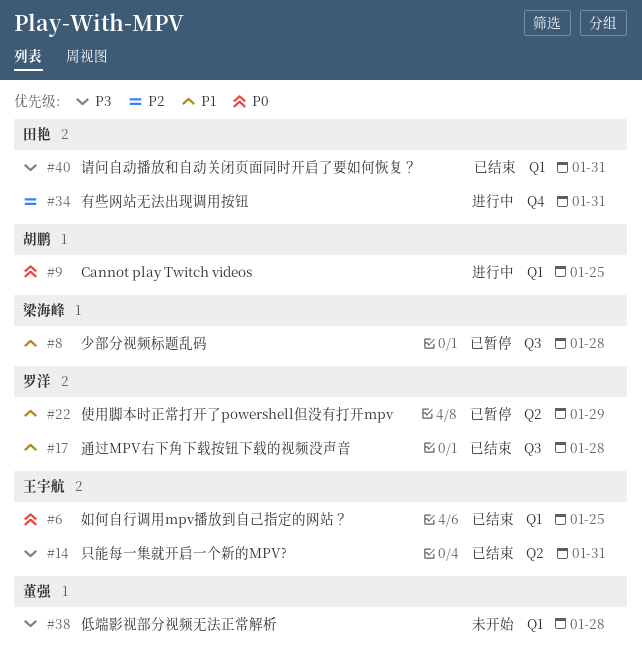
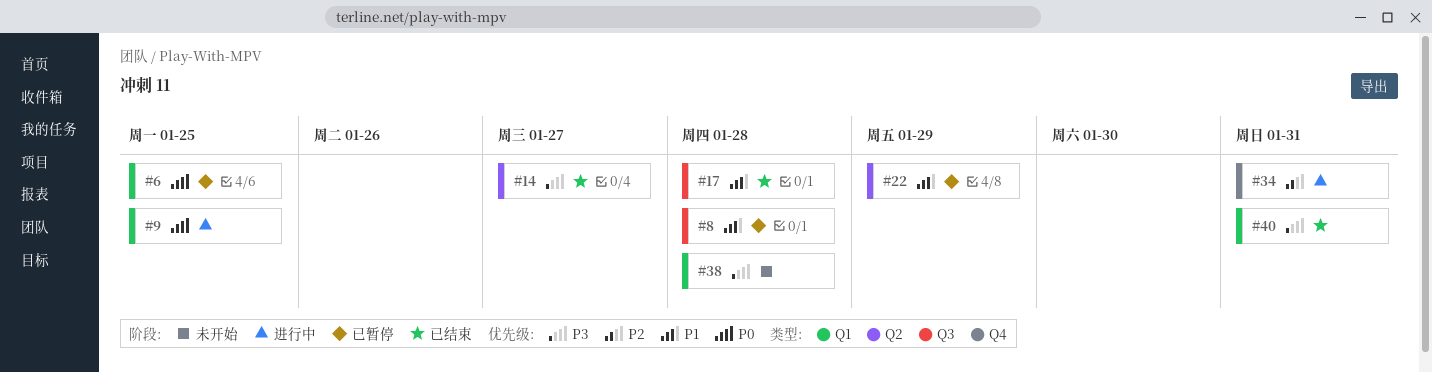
#6, status: 已结束 -> 已暂停
#14, due: Jan 31 -> Jan 27

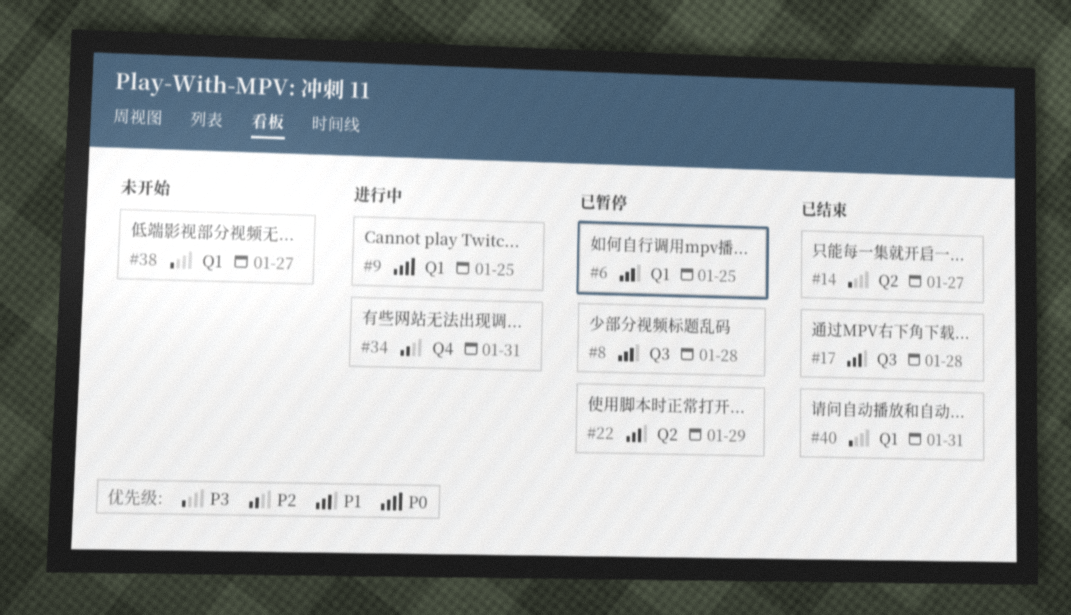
#6, priority: P0 -> P1
#38, due: Jan 28 -> Jan 27

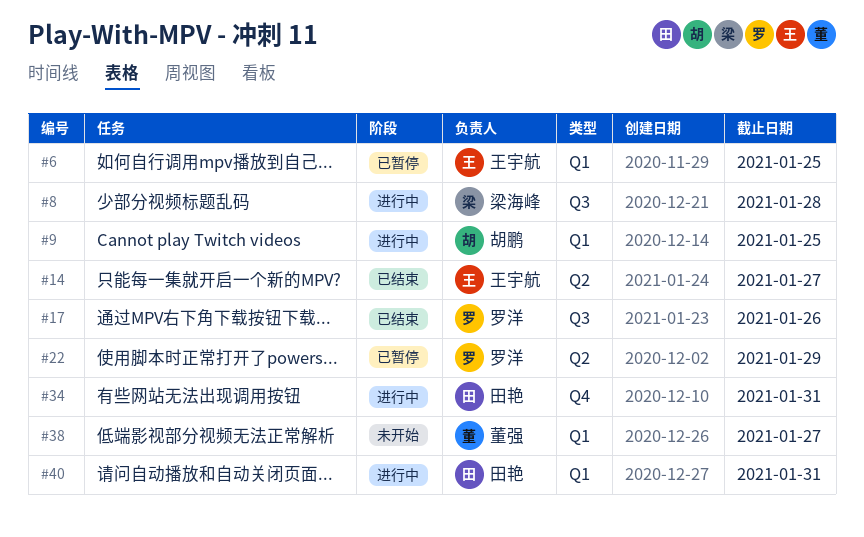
#8, status: 已暂停 -> 进行中
#17, due: Jan 28 -> Jan 26
#40, status: 已结束 -> 进行中

